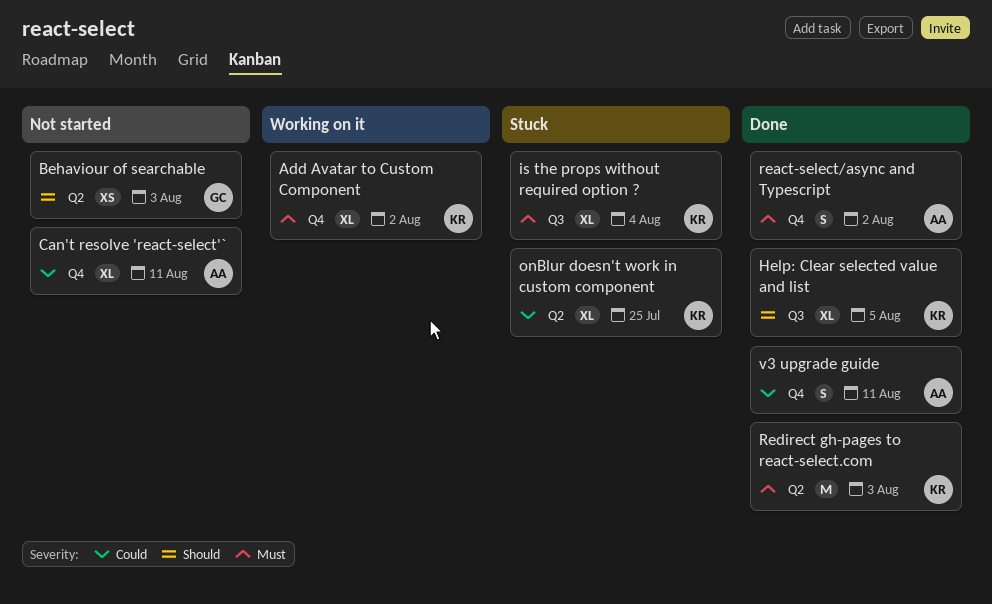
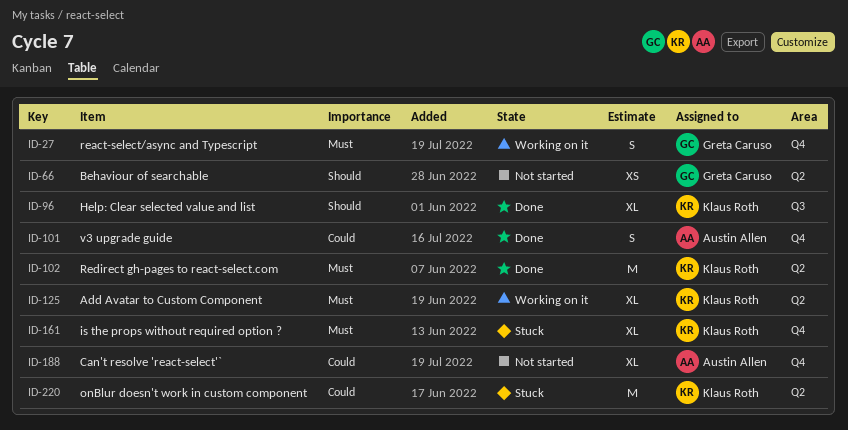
Add Avatar to Custom Component, label: Q4 -> Q2
is the props without required option ?, label: Q3 -> Q4
onBlur doesn't work in custom component, estimate: XL -> M
react-select/async and Typescript, status: Done -> Working on it
react-select/async and Typescript, owner: Austin Allen -> Greta Caruso

